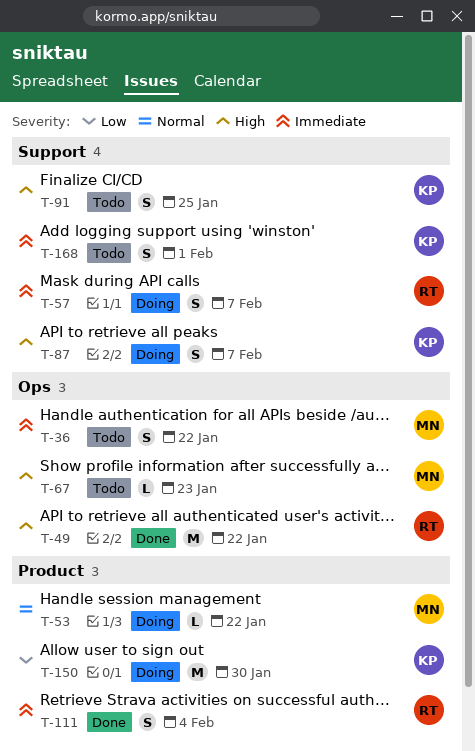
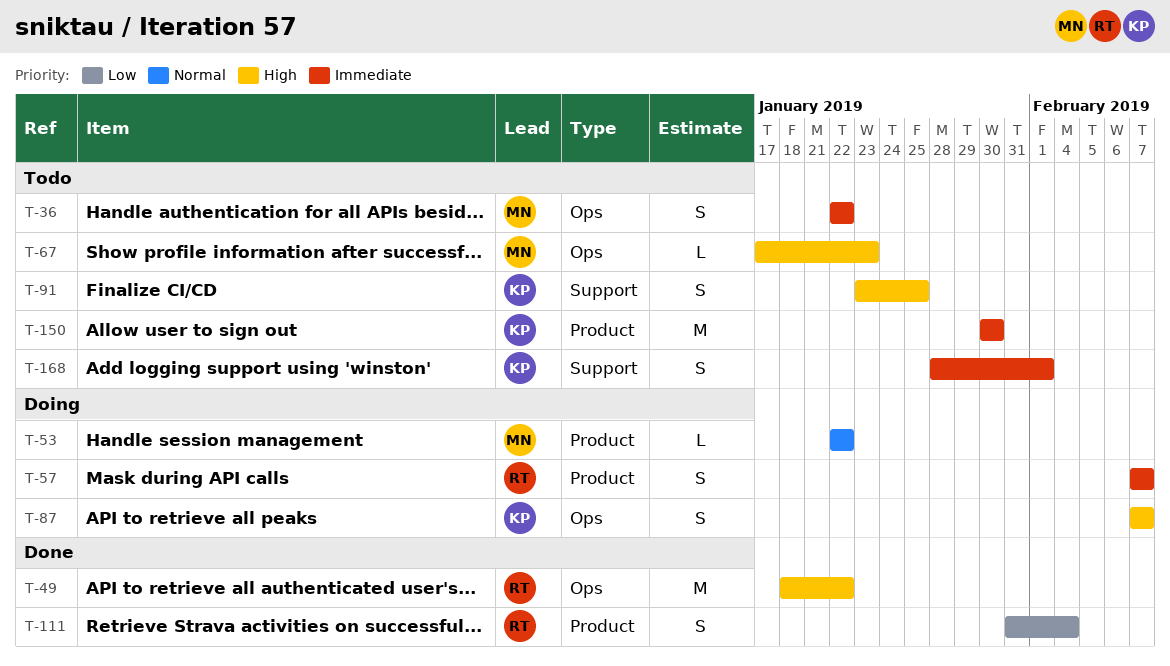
T-57, label: Support -> Product
T-87, label: Support -> Ops
T-111, priority: Immediate -> Low
T-150, status: Doing -> Todo
T-150, priority: Low -> Immediate

